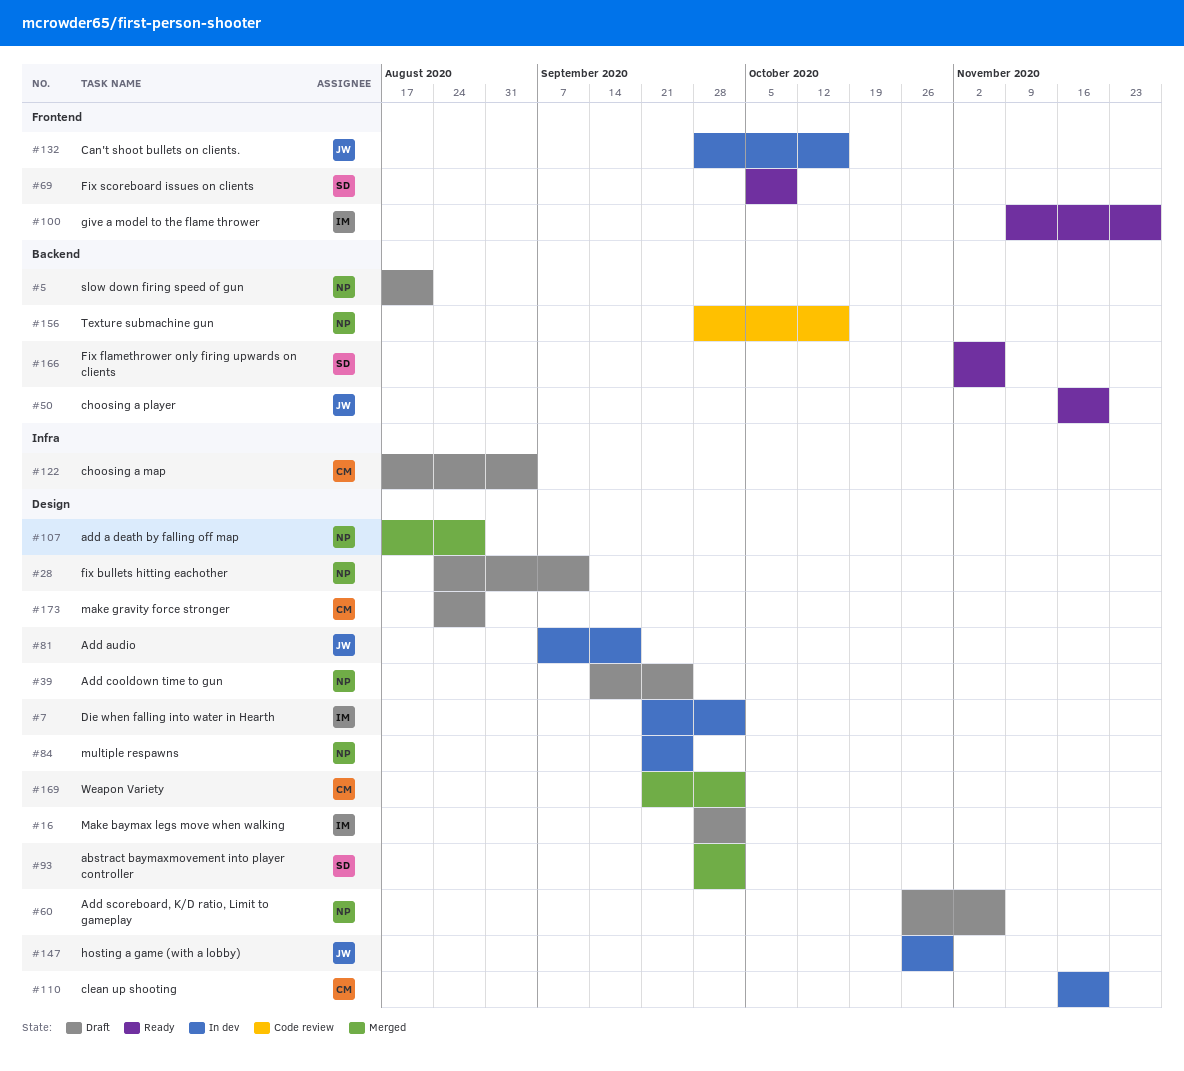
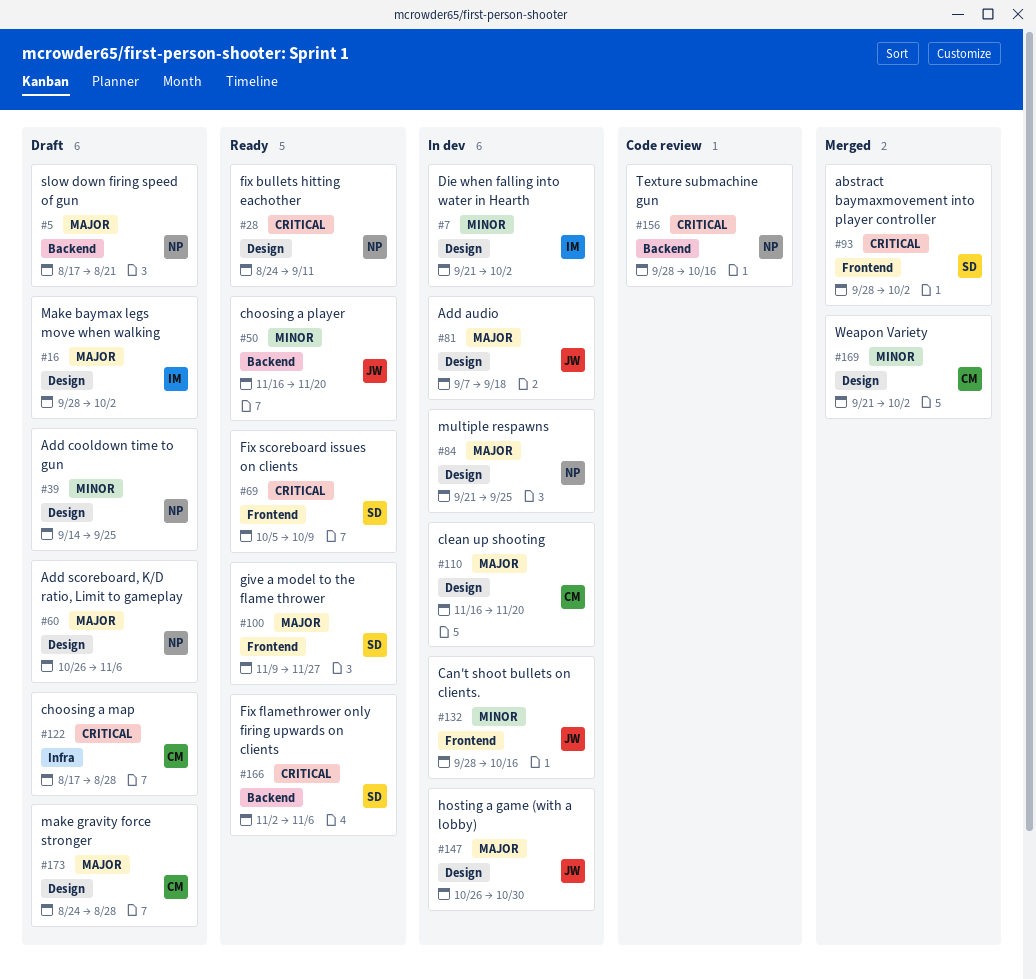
#28, status: Draft -> Ready
#93, label: Design -> Frontend
#100, owner: IM -> SD
#107: present -> none
#122, due: Sep 4 -> Aug 28

